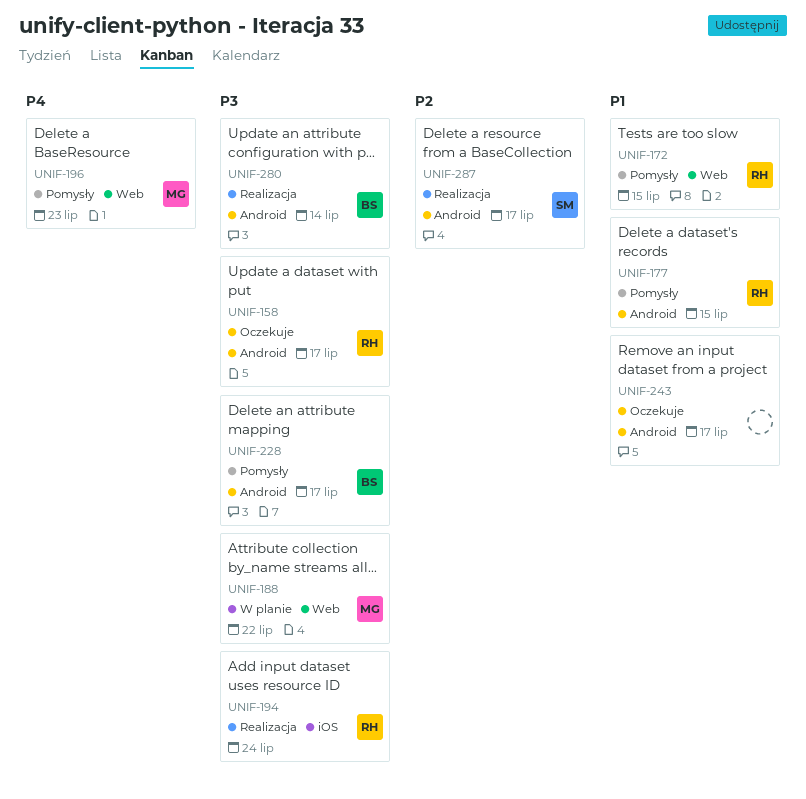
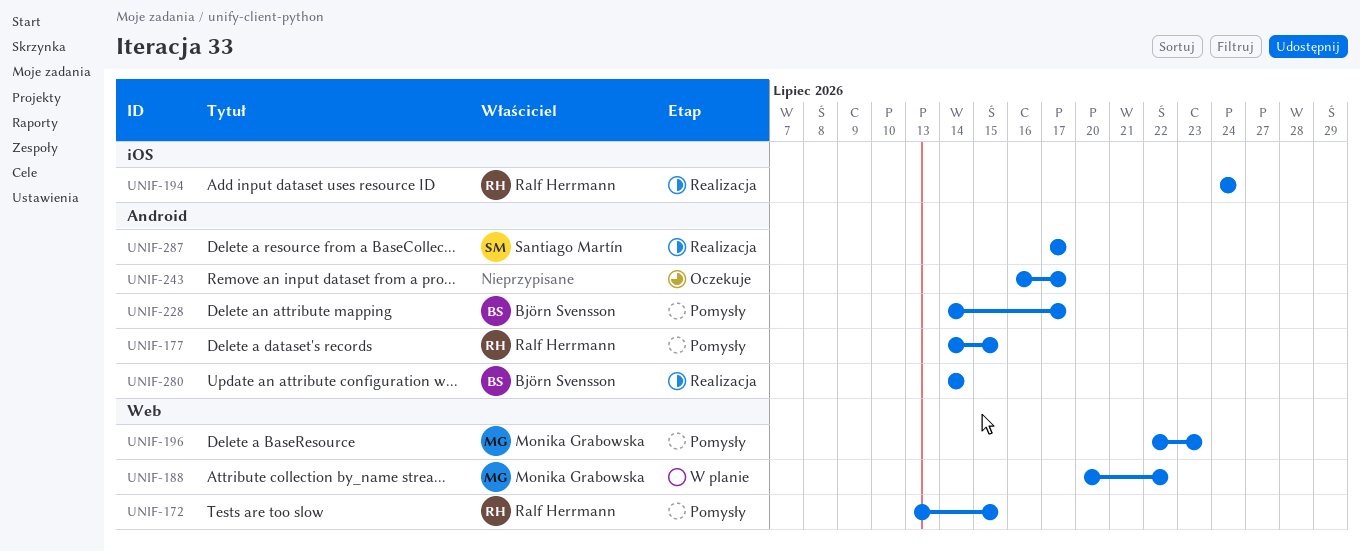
UNIF-158: present -> none

